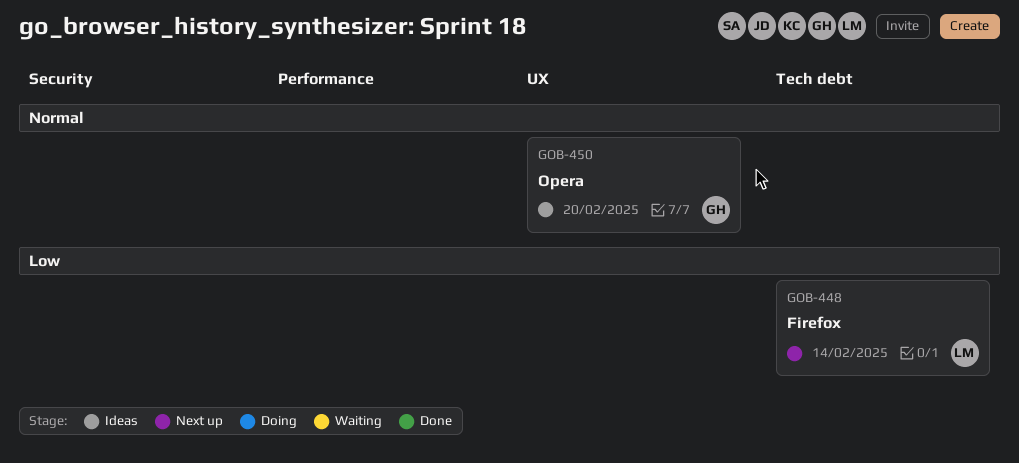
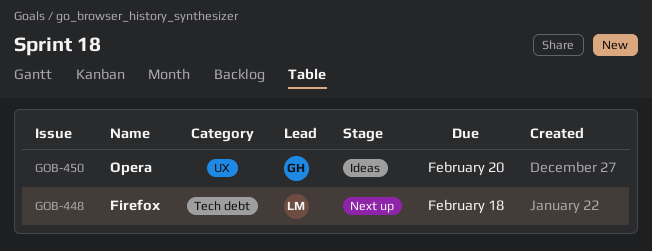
GOB-448, due: Feb 14 -> Feb 18

